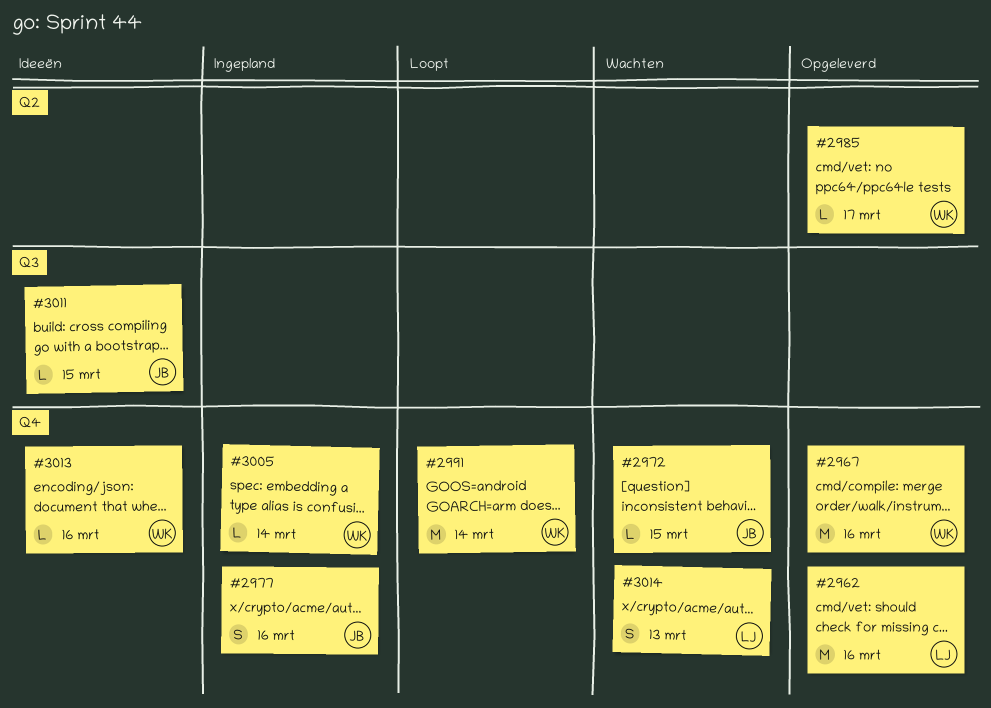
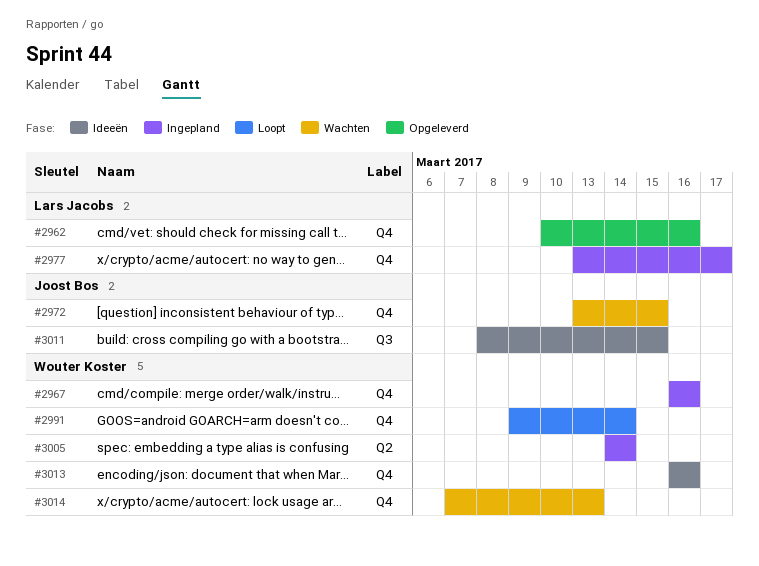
#2967, status: Opgeleverd -> Ingepland
#2977, owner: Joost Bos -> Lars Jacobs
#2977, due: Mar 16 -> Mar 17
#2985: present -> none
#3005, label: Q4 -> Q2
#3014, owner: Lars Jacobs -> Wouter Koster

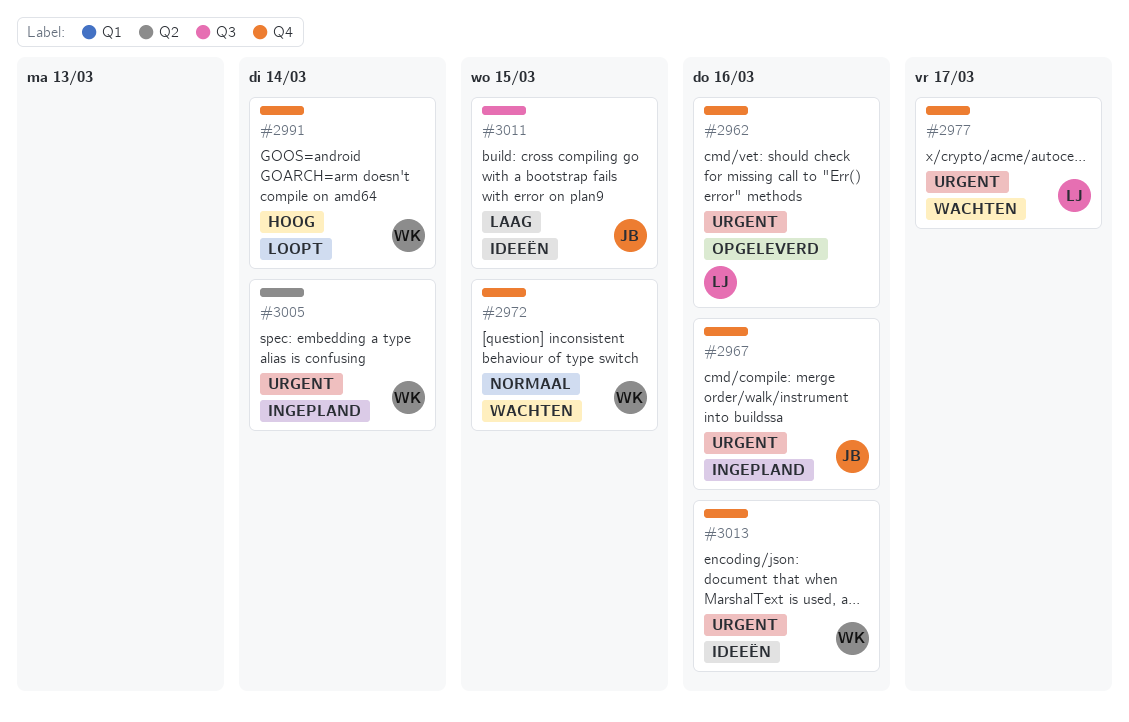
#2967, owner: Wouter Koster -> Joost Bos
#2972, owner: Joost Bos -> Wouter Koster
#2977, status: Ingepland -> Wachten
#3014: present -> none

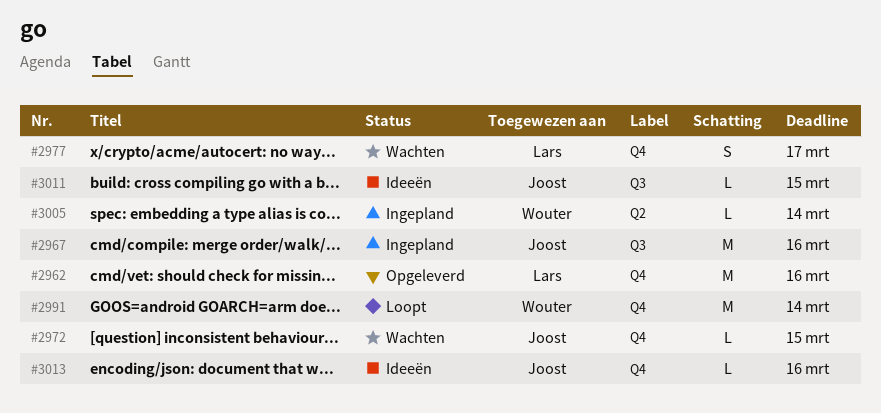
#2967, label: Q4 -> Q3
#2972, owner: Wouter -> Joost
#3013, owner: Wouter -> Joost

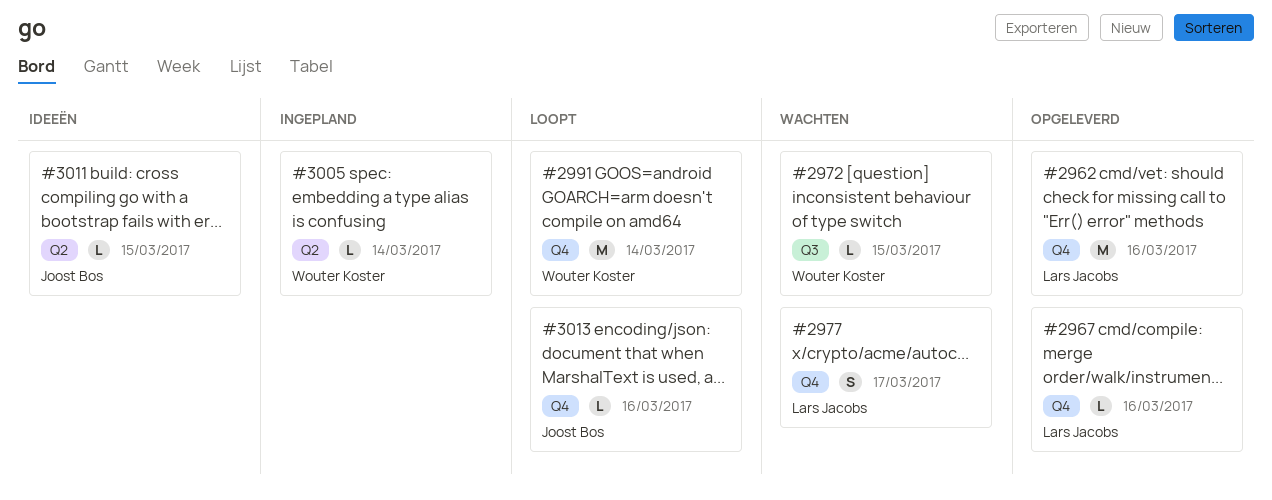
#2967, status: Ingepland -> Opgeleverd
#2967, owner: Joost Bos -> Lars Jacobs
#2967, label: Q3 -> Q4
#2967, estimate: M -> L
#2972, owner: Joost Bos -> Wouter Koster
#2972, label: Q4 -> Q3
#3011, label: Q3 -> Q2
#3013, status: Ideeën -> Loopt

